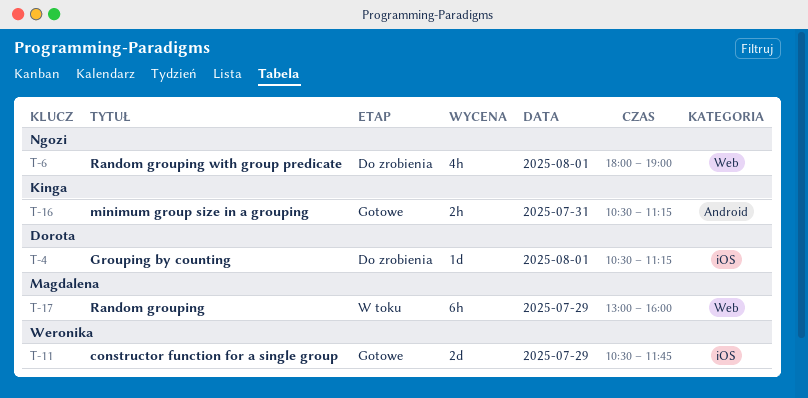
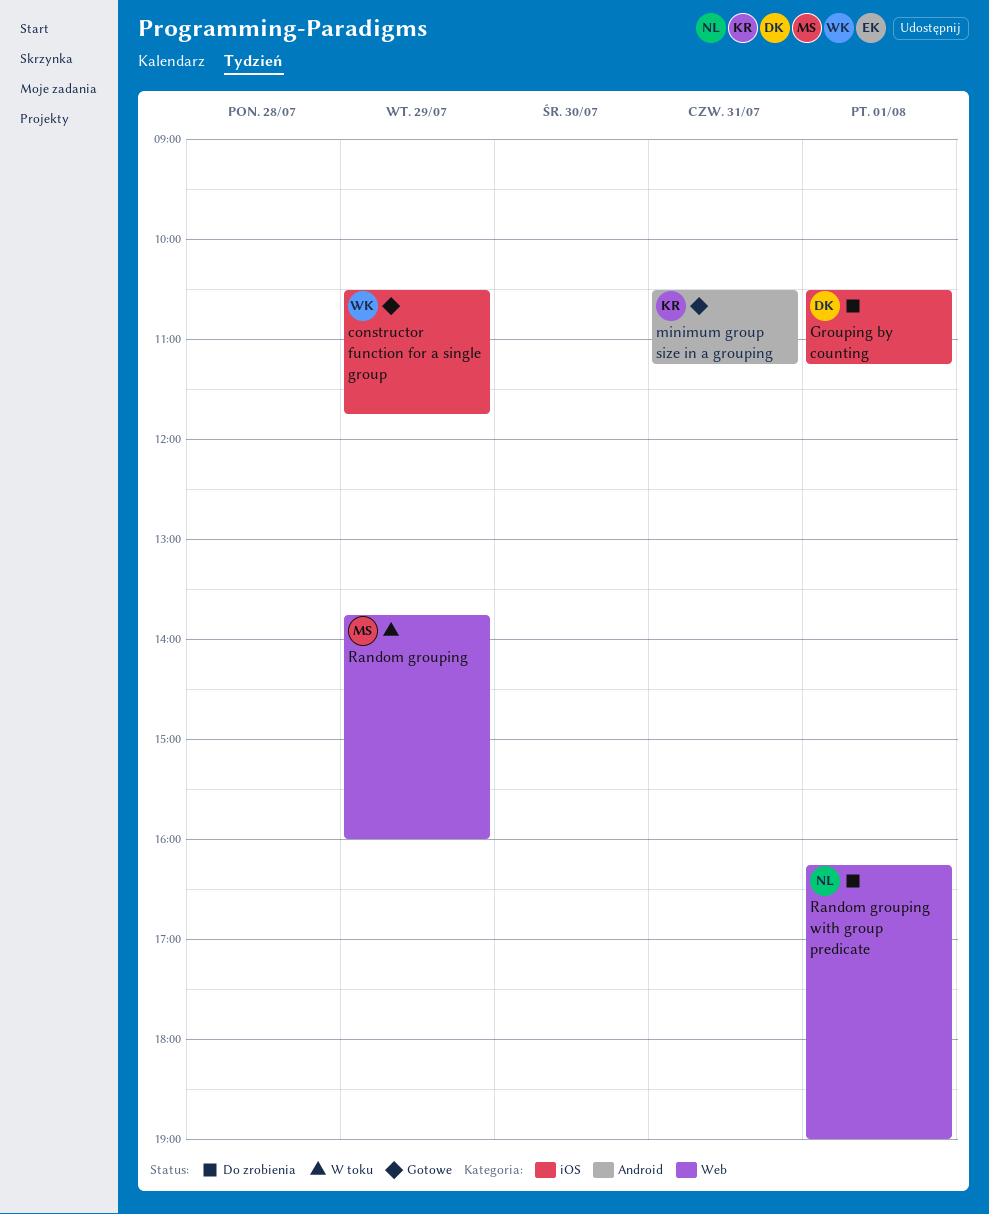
Random grouping, begins: 13:00 -> 13:45
Random grouping with group predicate, begins: 18:00 -> 16:15

